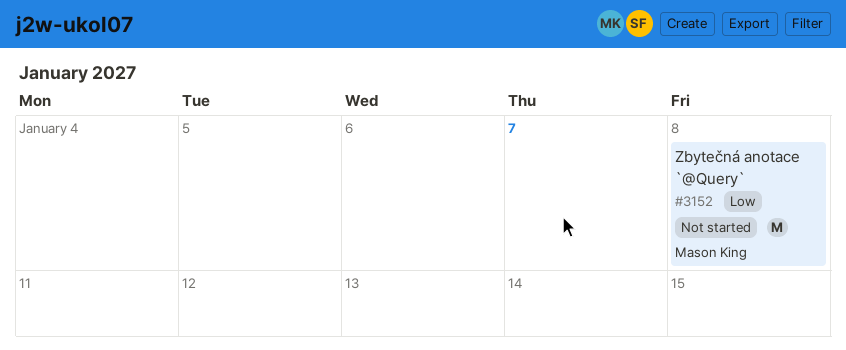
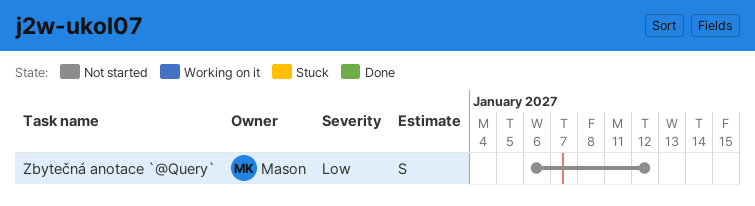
Zbytečná anotace `@Query`, estimate: M -> S
Zbytečná anotace `@Query`, due: Jan 8 -> Jan 12

